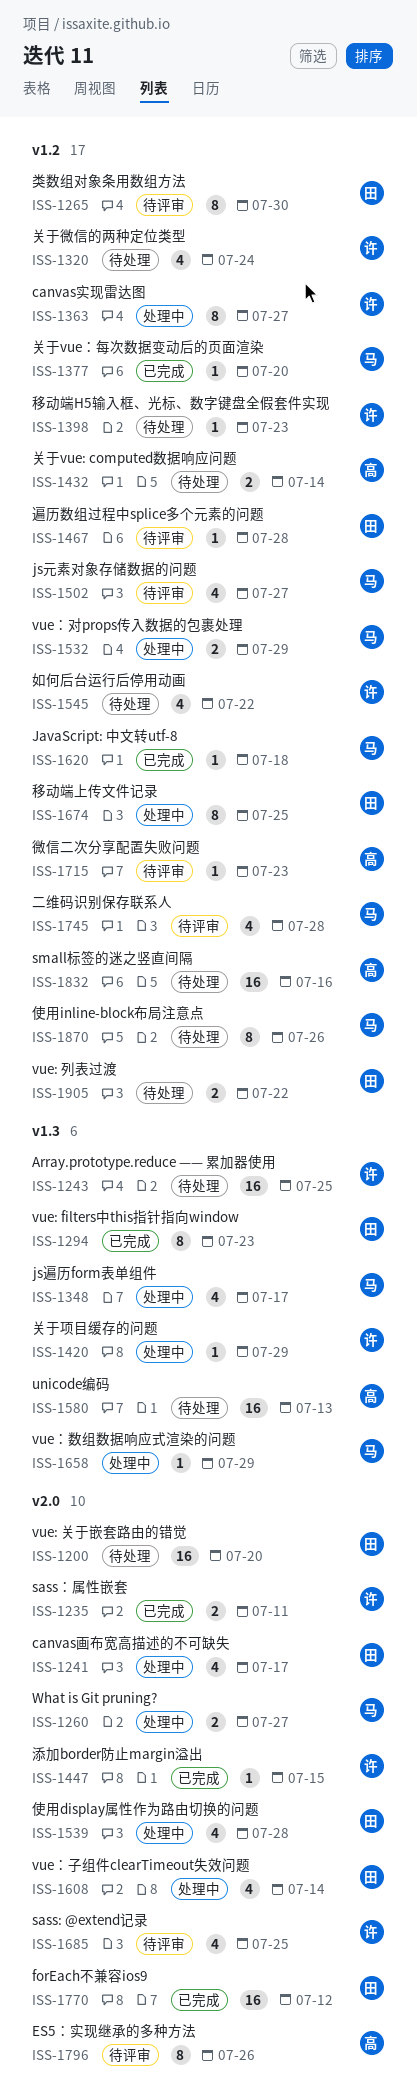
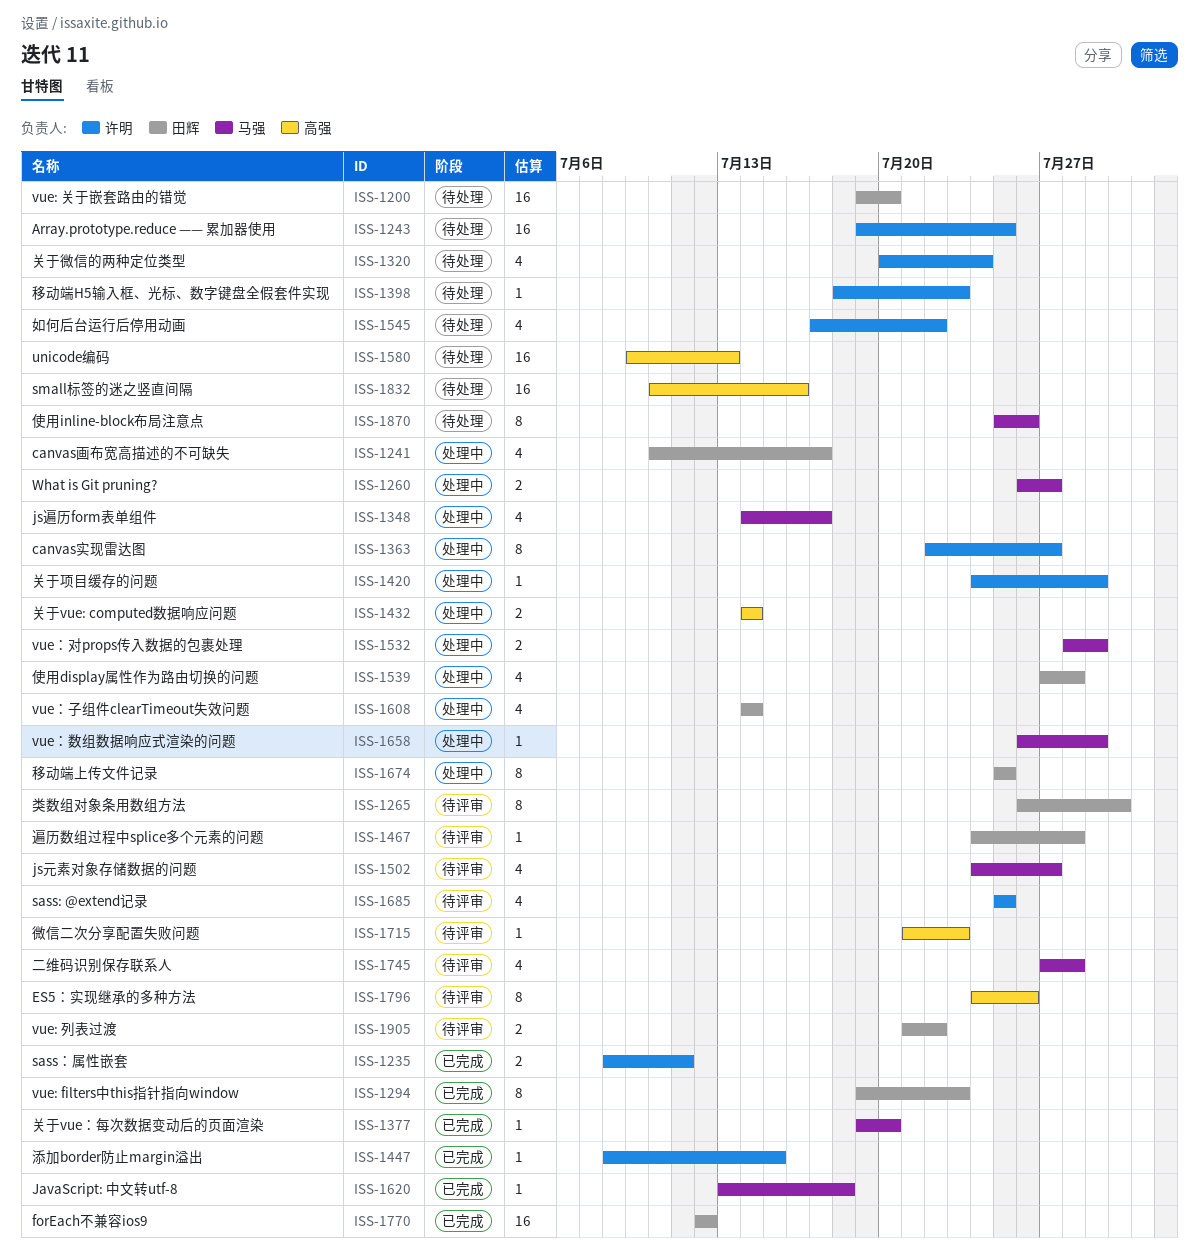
ISS-1432, status: 待处理 -> 处理中
ISS-1905, status: 待处理 -> 待评审

